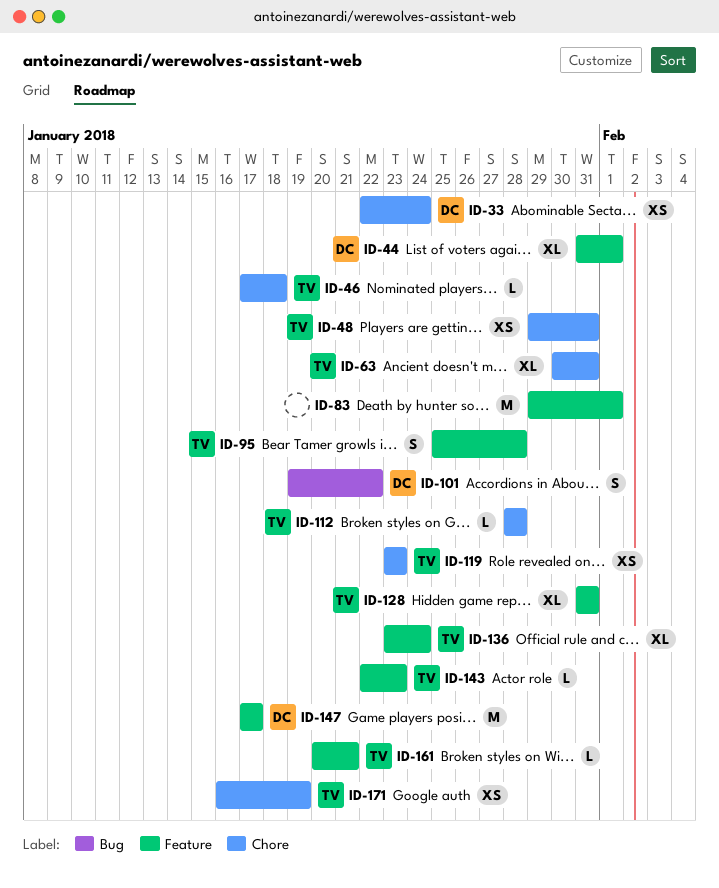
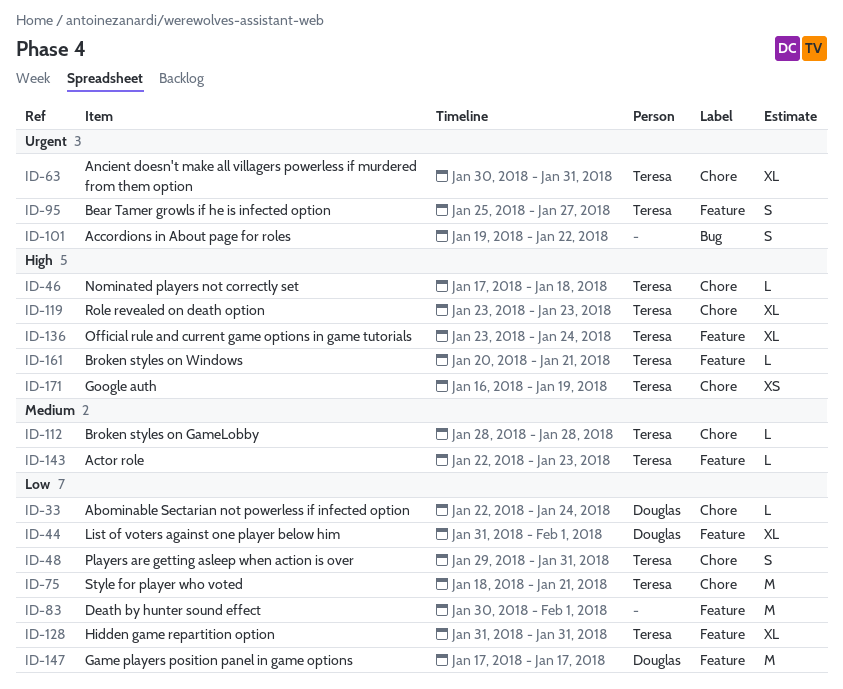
ID-33, estimate: XS -> L
ID-48, estimate: XS -> S
ID-75: none -> present
ID-83, start: Jan 29 -> Jan 30
ID-95, due: Jan 28 -> Jan 27
ID-101, owner: Douglas -> none
ID-119, estimate: XS -> XL

